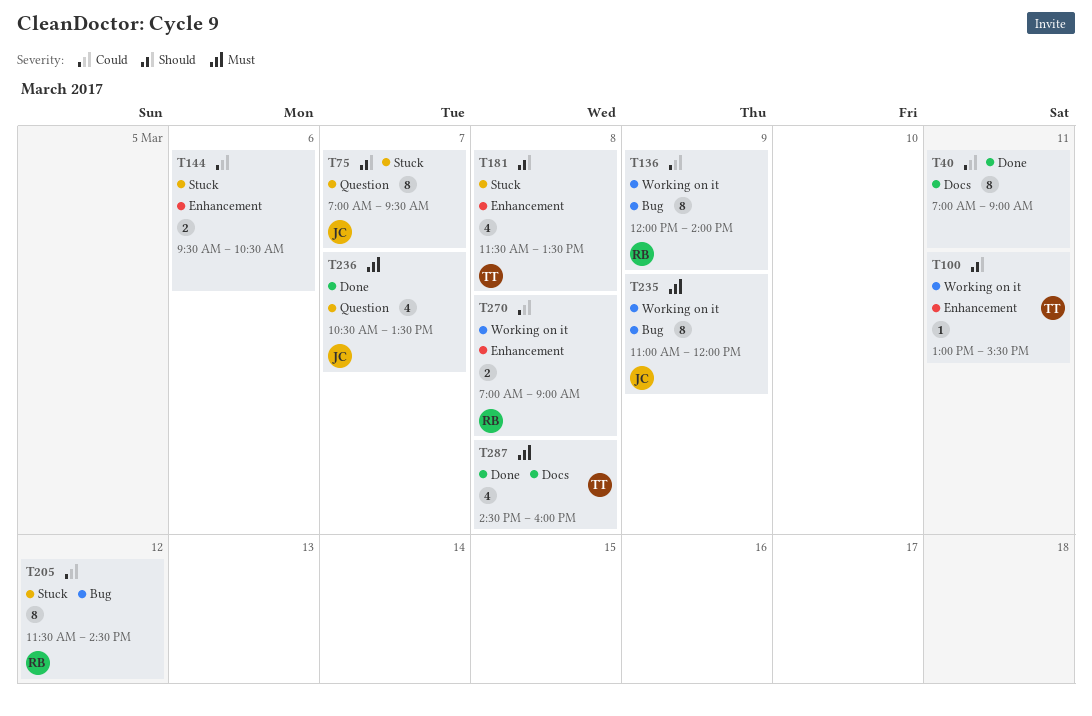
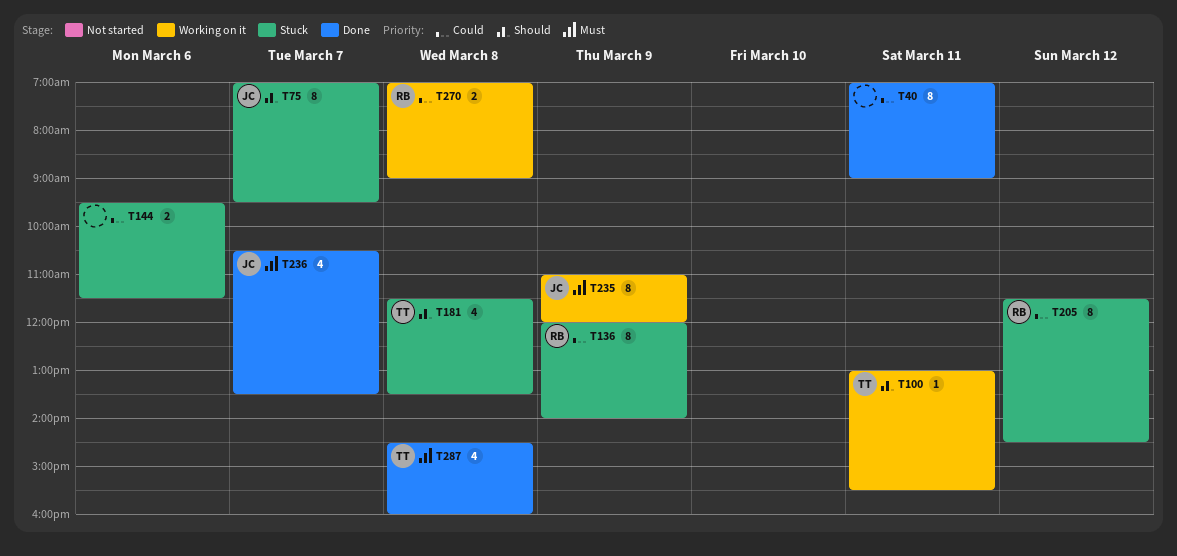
T136, status: Working on it -> Stuck
T144, ends: 10:30 -> 11:30

